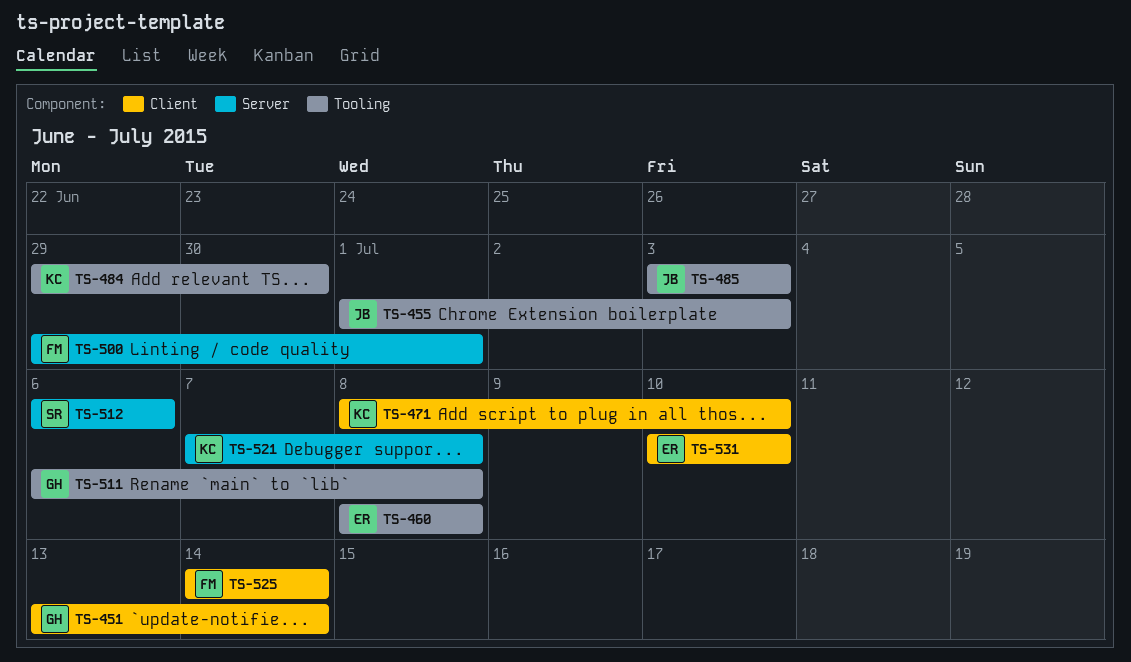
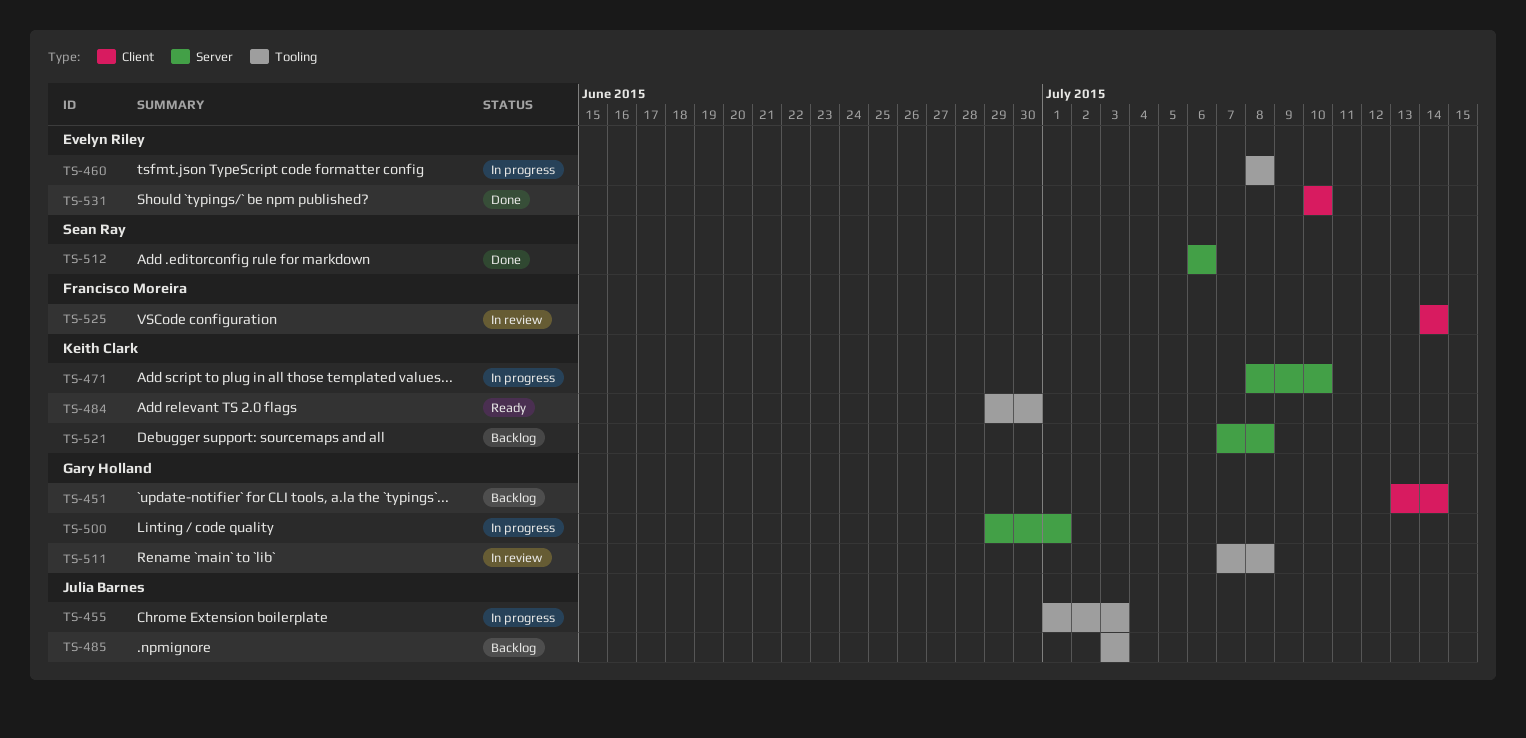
TS-471, label: Client -> Server
TS-500, owner: Francisco Moreira -> Gary Holland
TS-511, start: Jul 6 -> Jul 7

